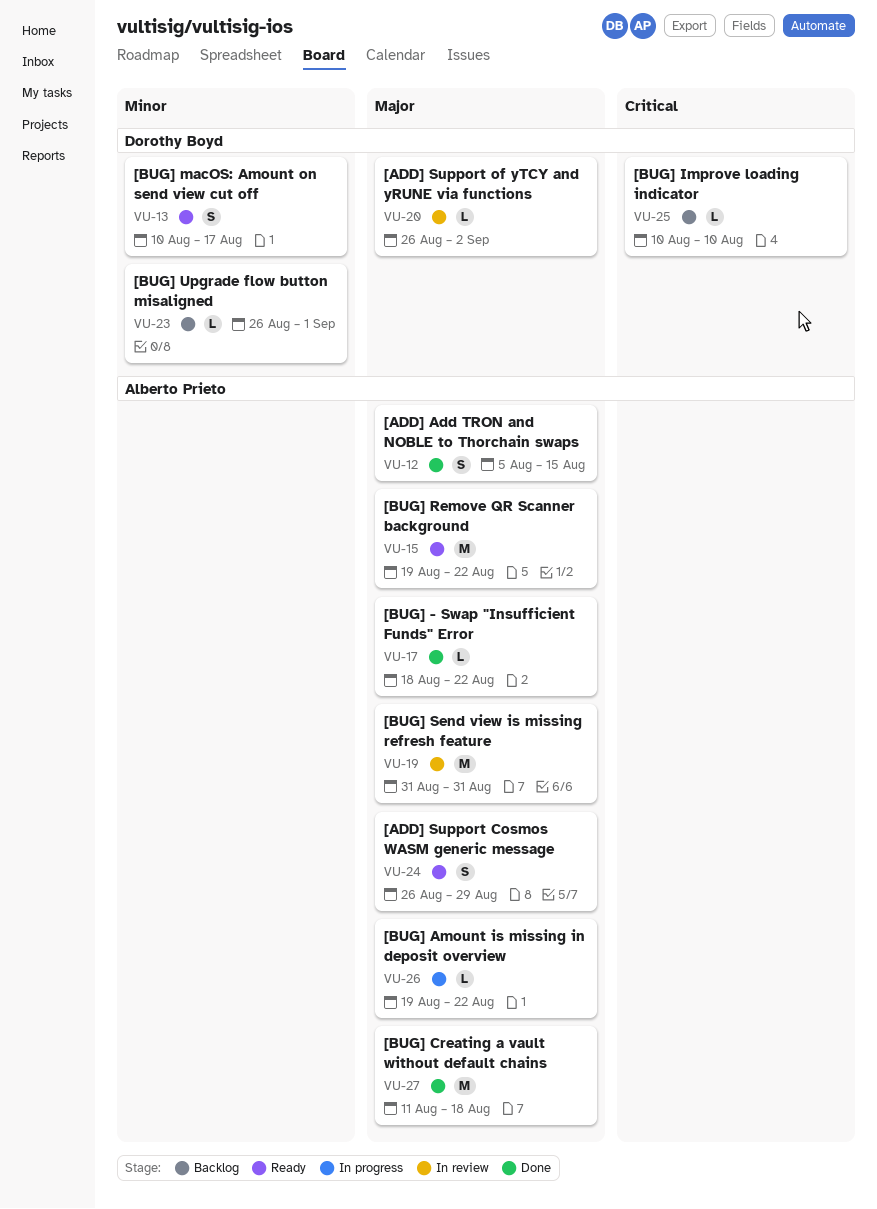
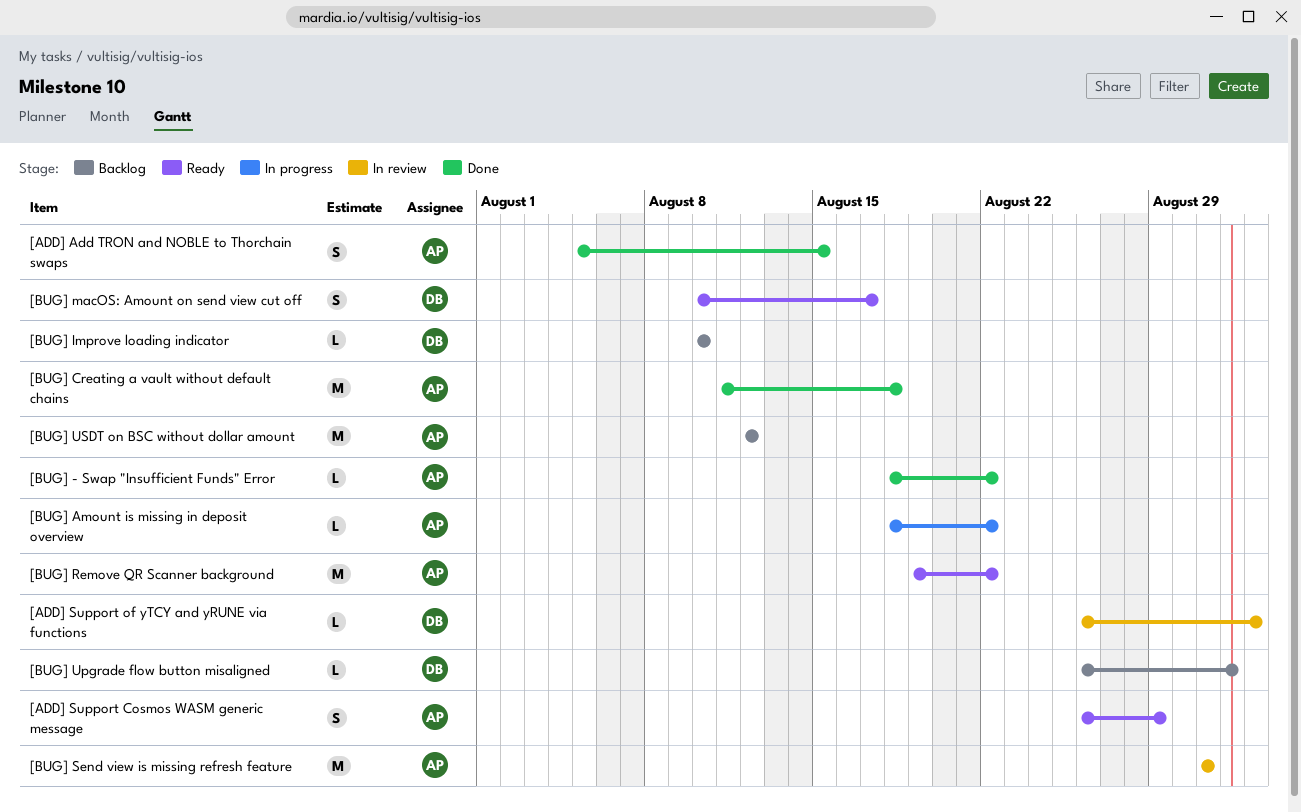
[BUG] Amount is missing in deposit overview, start: Aug 19 -> Aug 18
[BUG] USDT on BSC without dollar amount: none -> present

